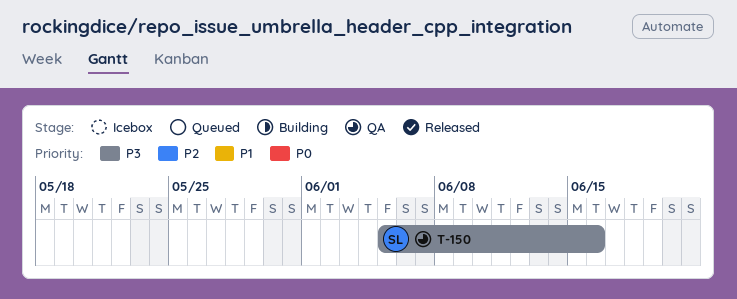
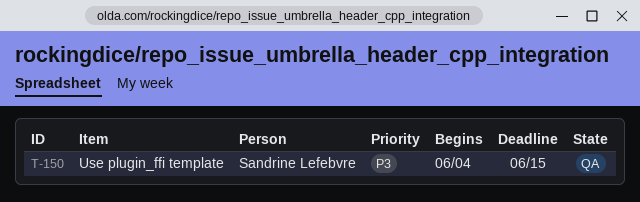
T-150, start: Jun 5 -> Jun 4
T-150, due: Jun 16 -> Jun 15

